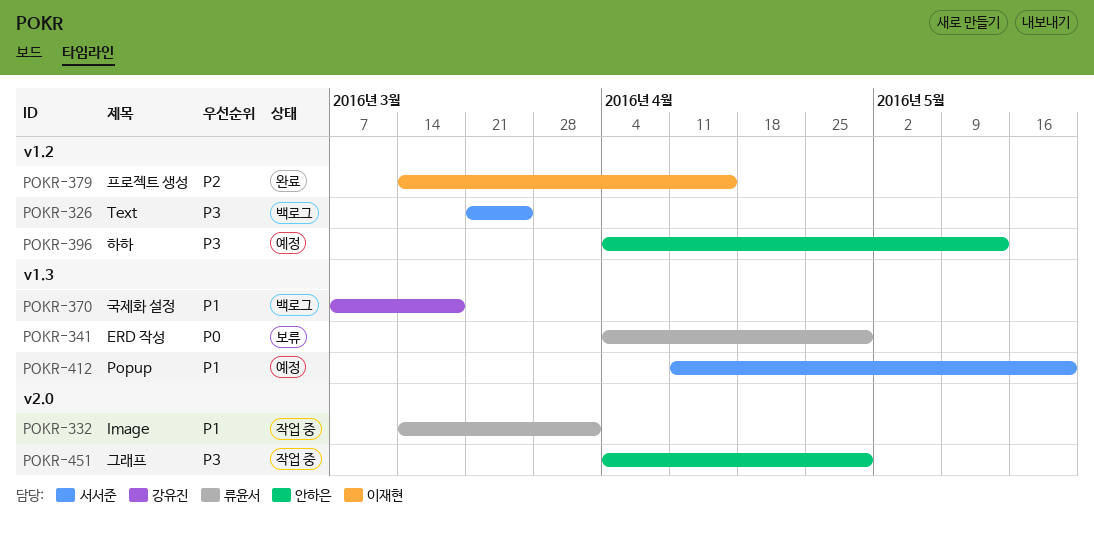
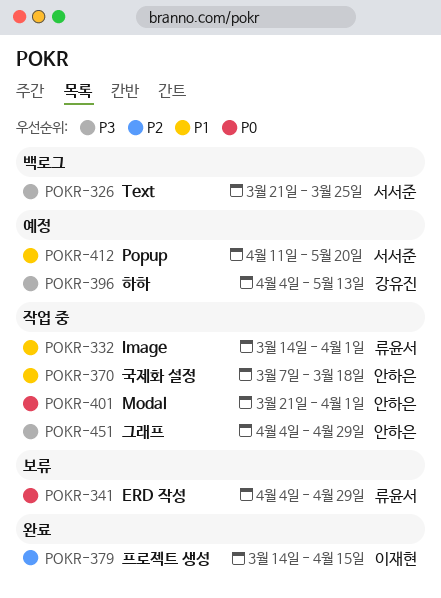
POKR-370, status: 백로그 -> 작업 중
POKR-370, owner: 강유진 -> 안하은
POKR-396, owner: 안하은 -> 강유진
POKR-401: none -> present

